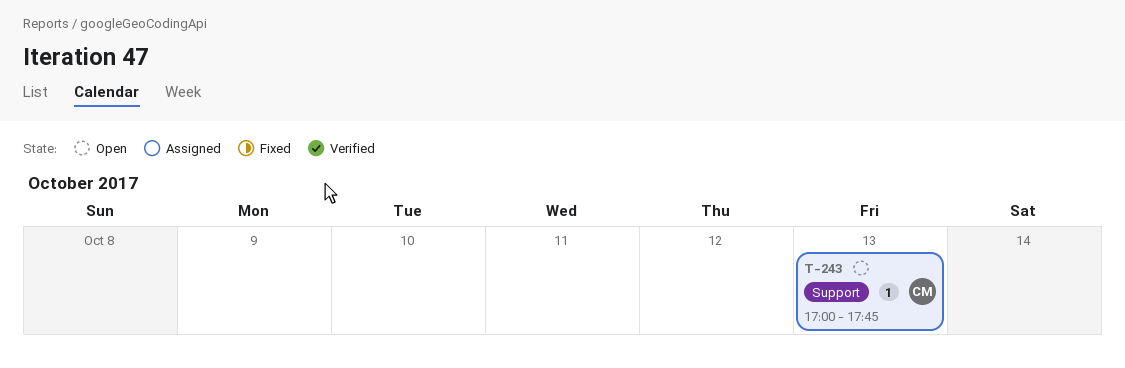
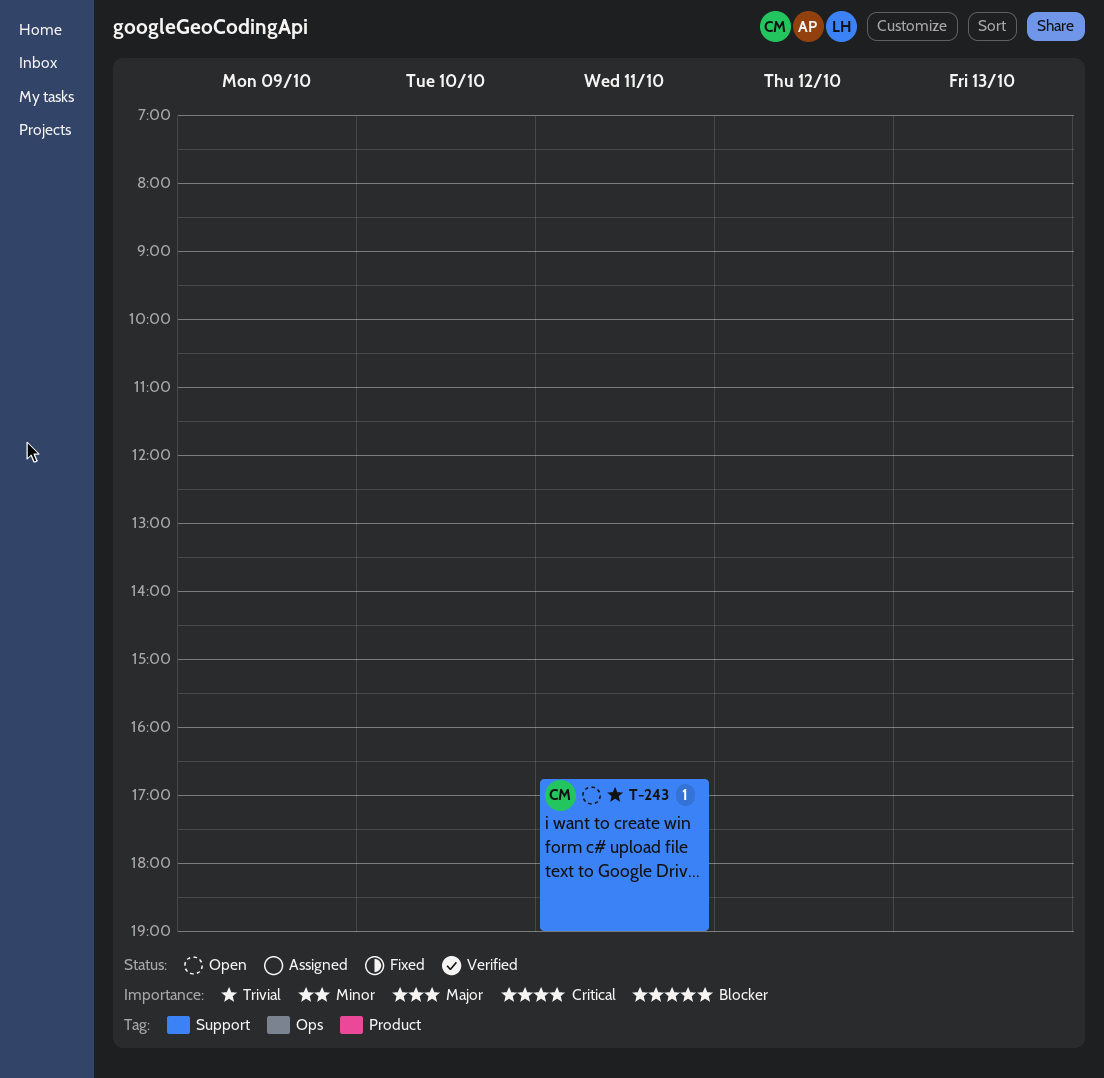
T-243, day: Oct 13 -> Oct 11
T-243, begins: 17:00 -> 16:45
T-243, ends: 17:45 -> 19:00

